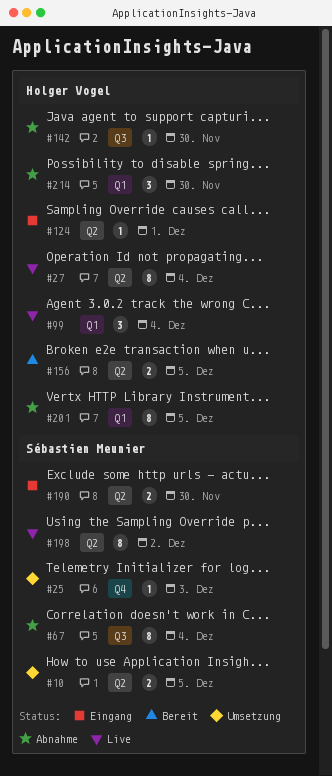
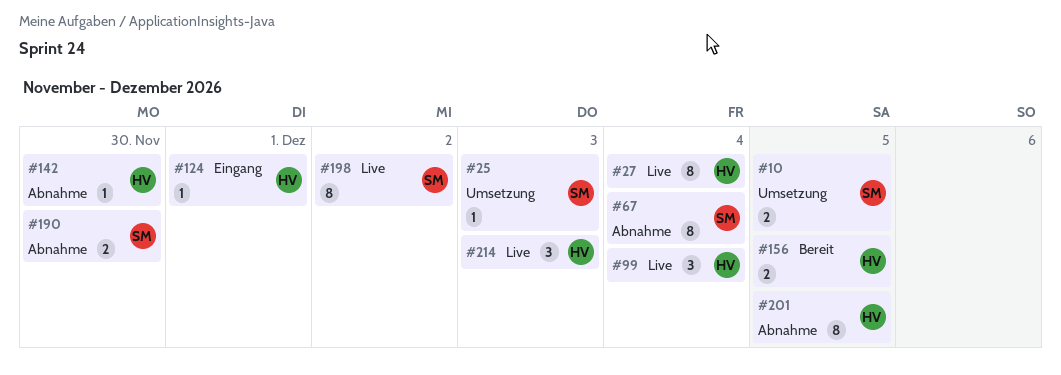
#190, status: Eingang -> Abnahme
#214, status: Abnahme -> Live
#214, due: Nov 30 -> Dec 3

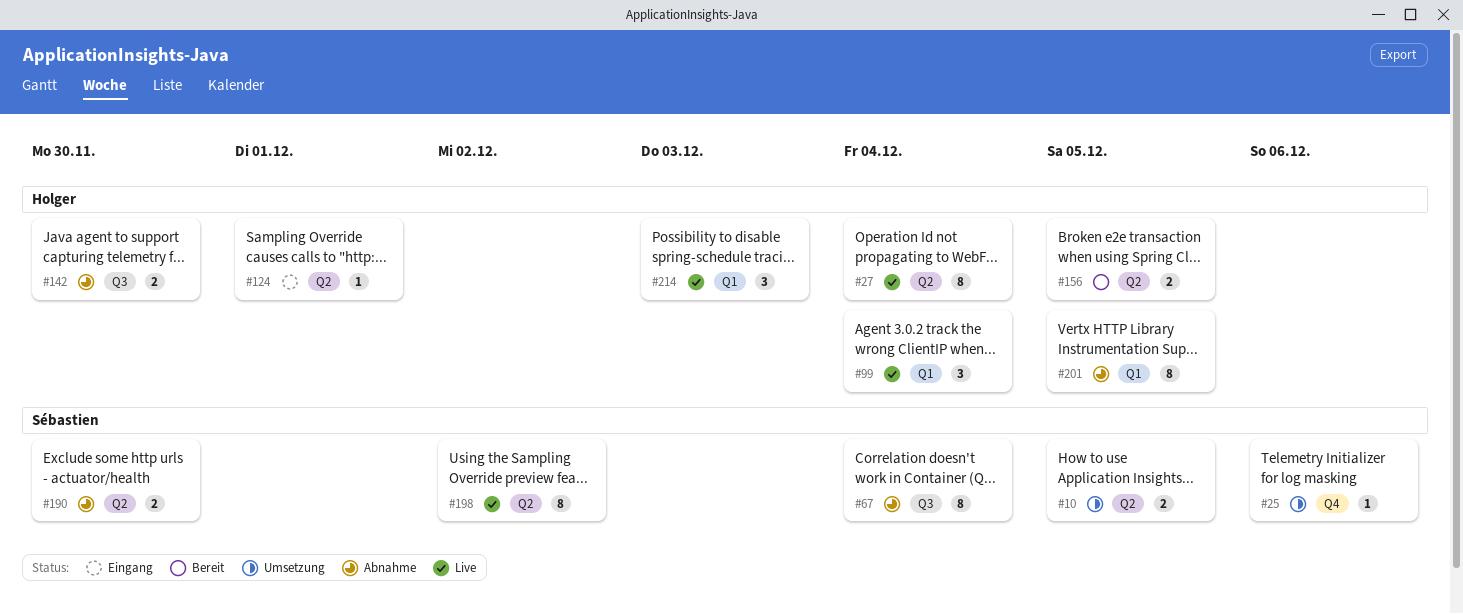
#25, due: Dec 3 -> Dec 6
#142, estimate: 1 -> 2

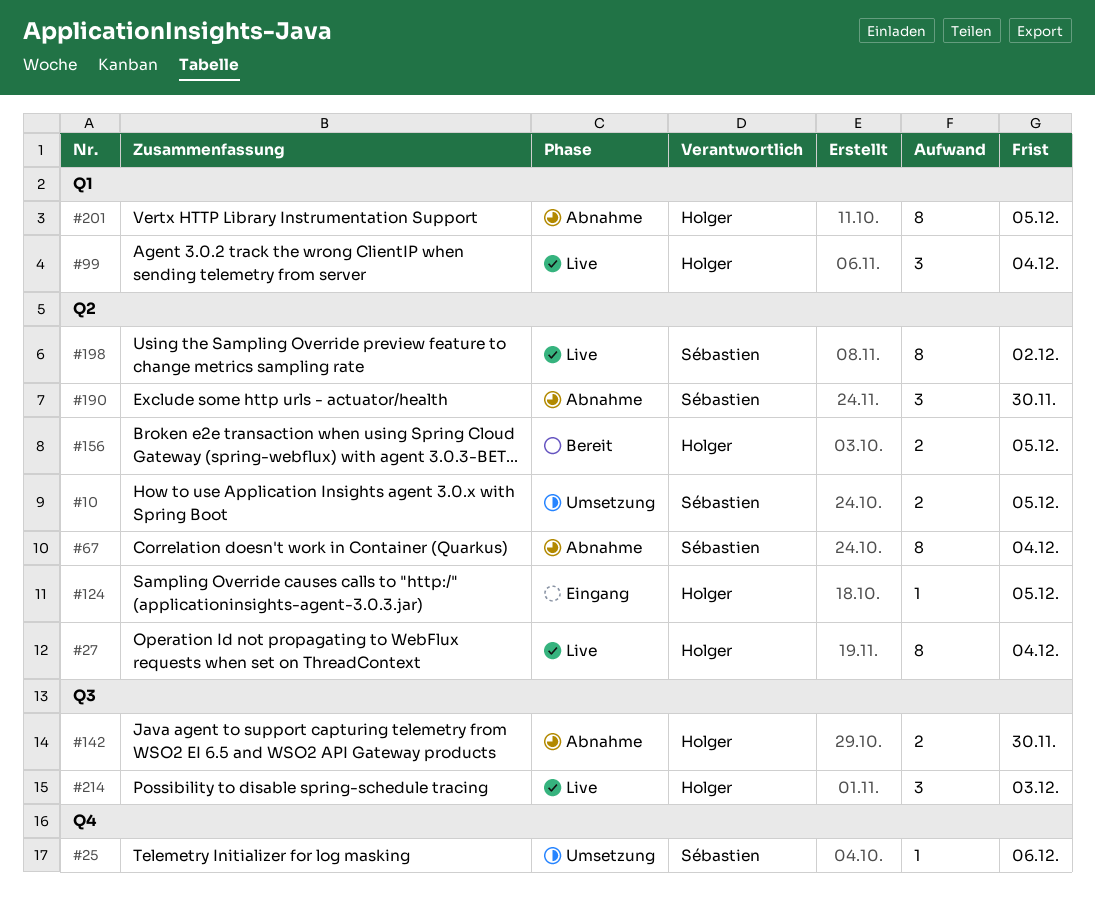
#67, label: Q3 -> Q2
#124, due: Dec 1 -> Dec 5
#190, estimate: 2 -> 3
#214, label: Q1 -> Q3

